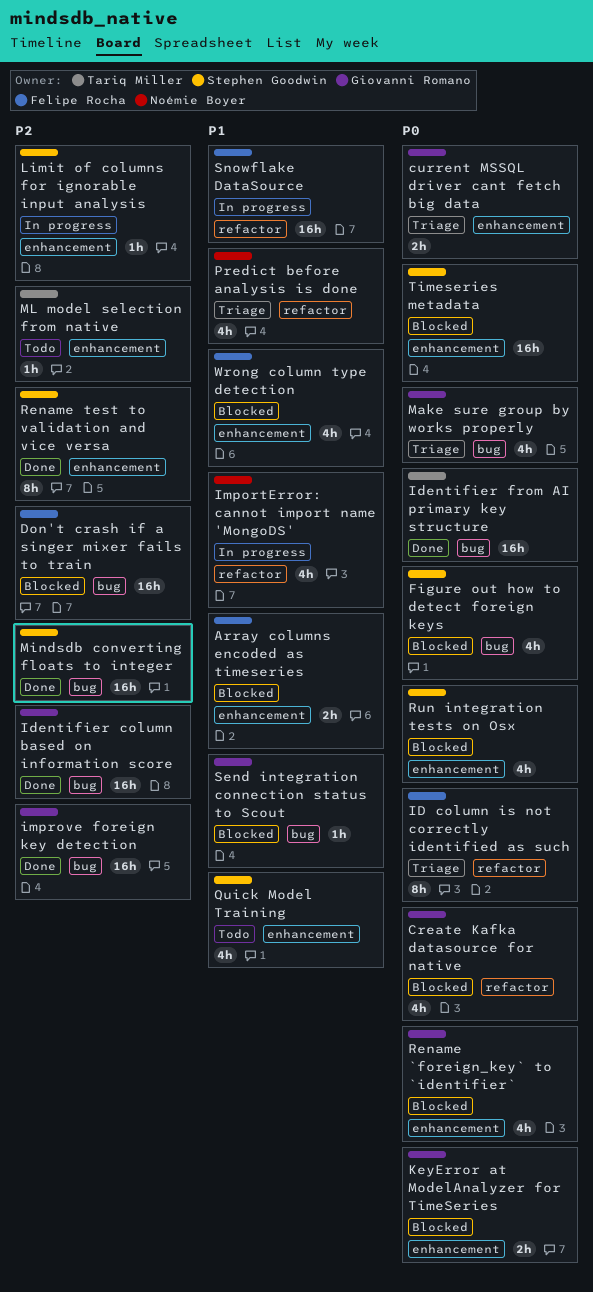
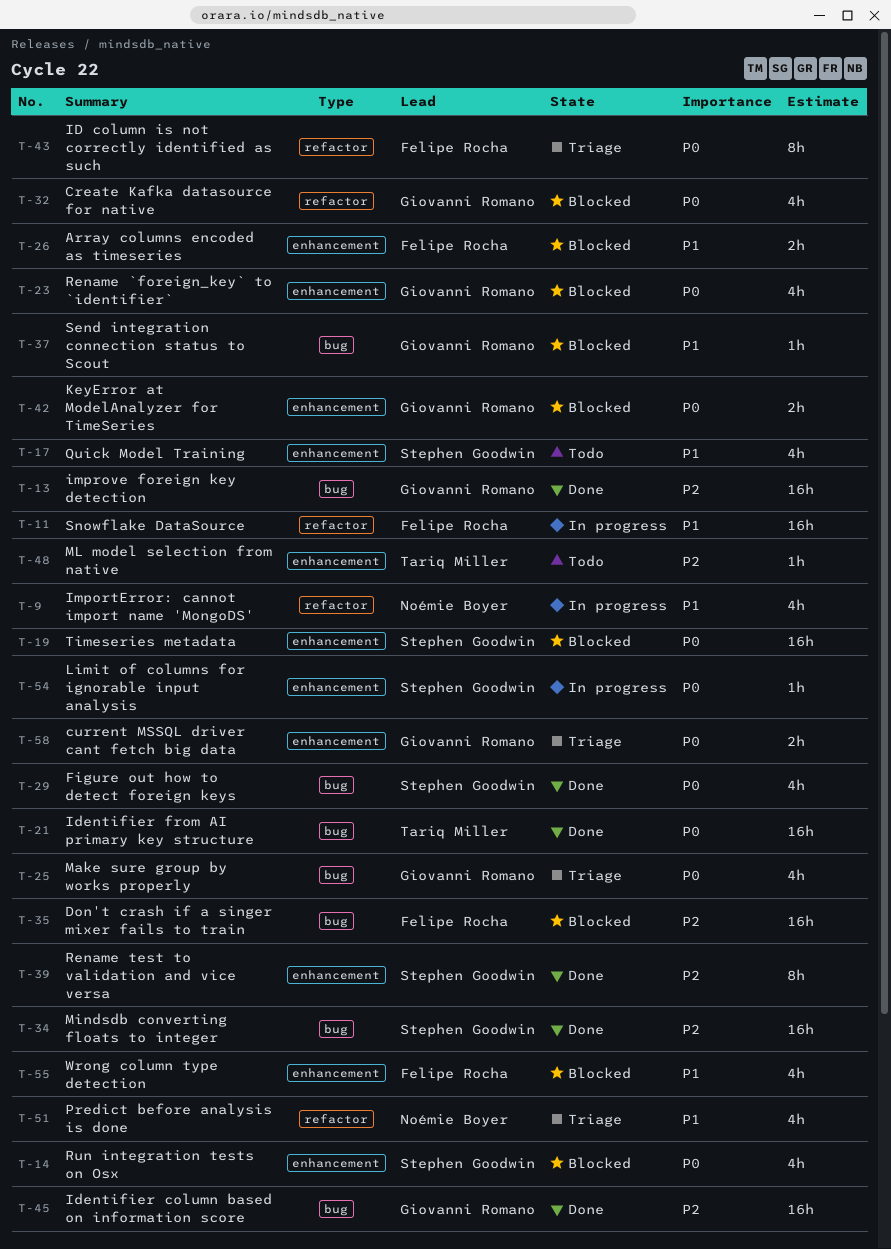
Figure out how to detect foreign keys, status: Blocked -> Done
Limit of columns for ignorable input analysis, priority: P2 -> P0

